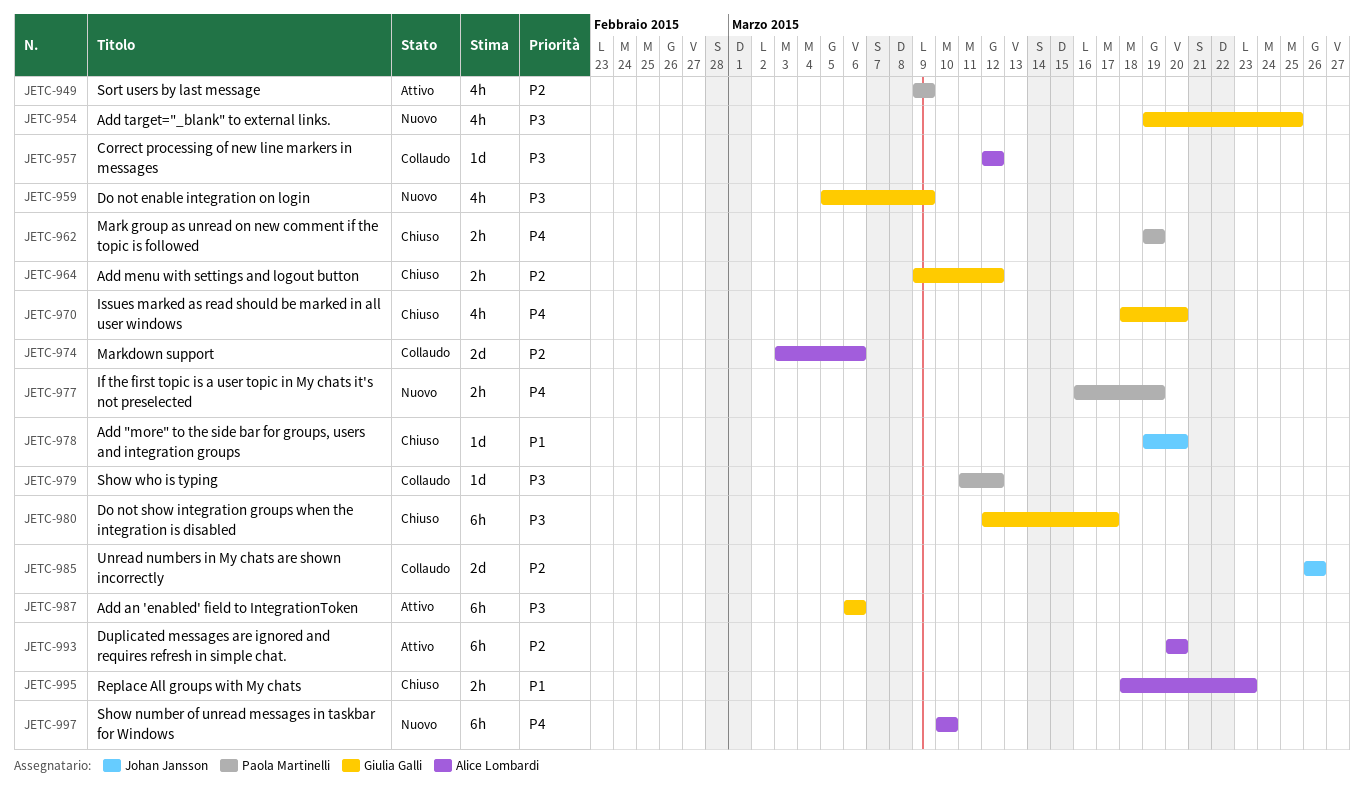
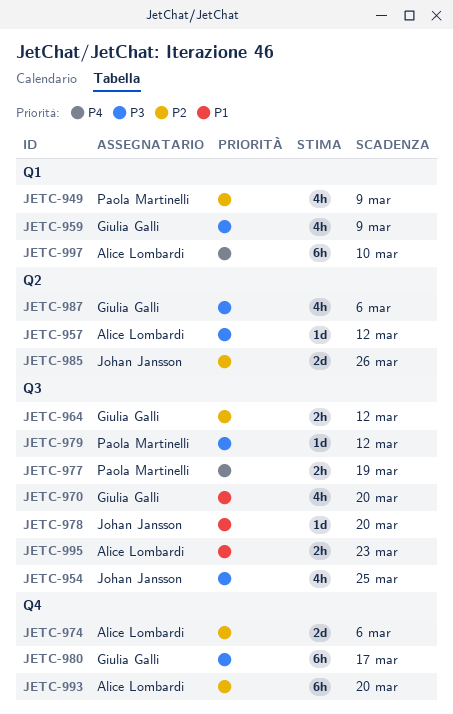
JETC-954, owner: Giulia Galli -> Johan Jansson
JETC-962: present -> none
JETC-970, priority: P4 -> P1
JETC-987, estimate: 6h -> 4h

